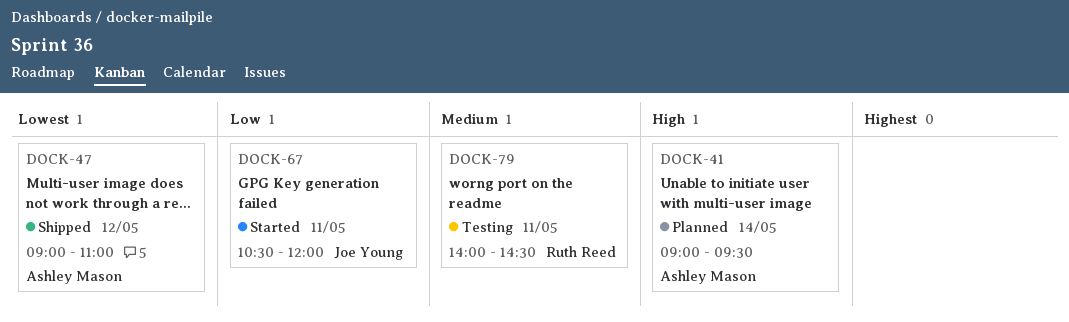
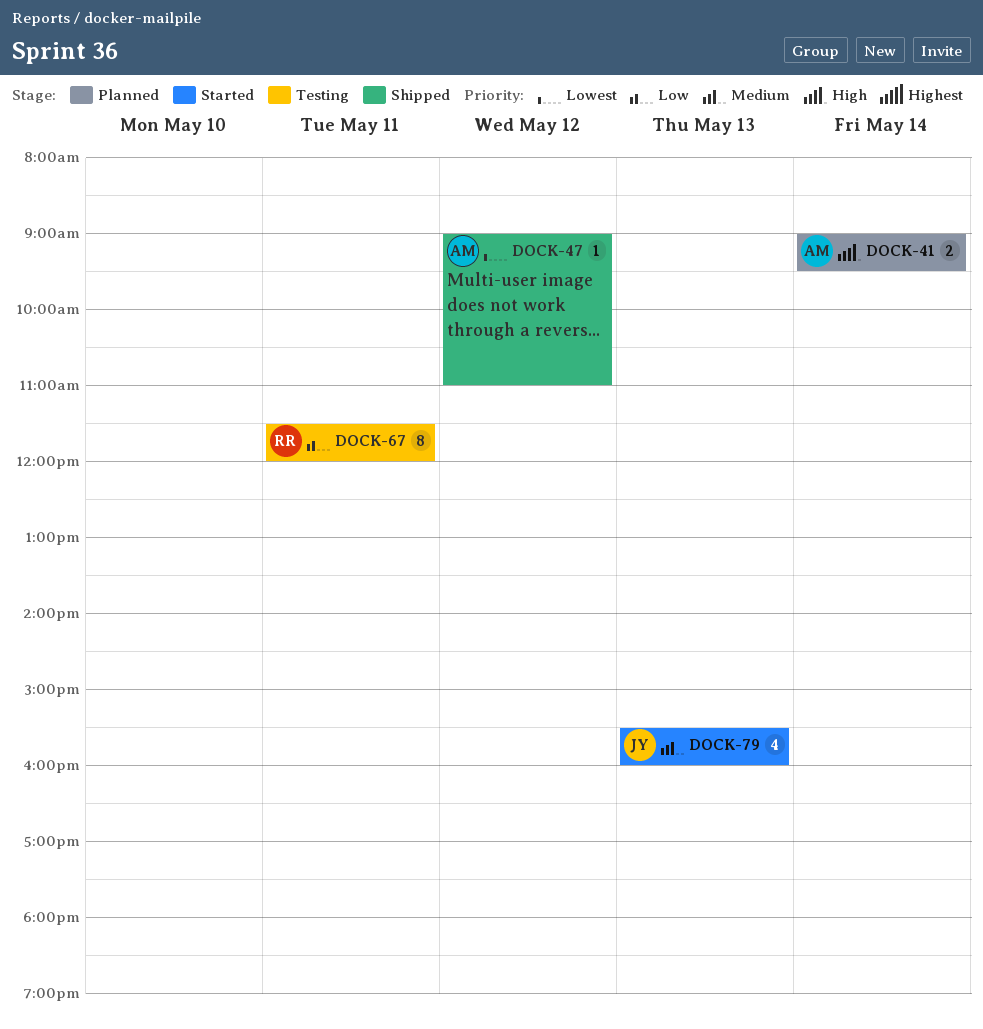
DOCK-67, status: Started -> Testing
DOCK-67, owner: Joe Young -> Ruth Reed
DOCK-67, begins: 10:30 -> 11:30
DOCK-79, status: Testing -> Started
DOCK-79, owner: Ruth Reed -> Joe Young
DOCK-79, day: May 11 -> May 13
DOCK-79, begins: 14:00 -> 15:30
DOCK-79, ends: 14:30 -> 16:00

